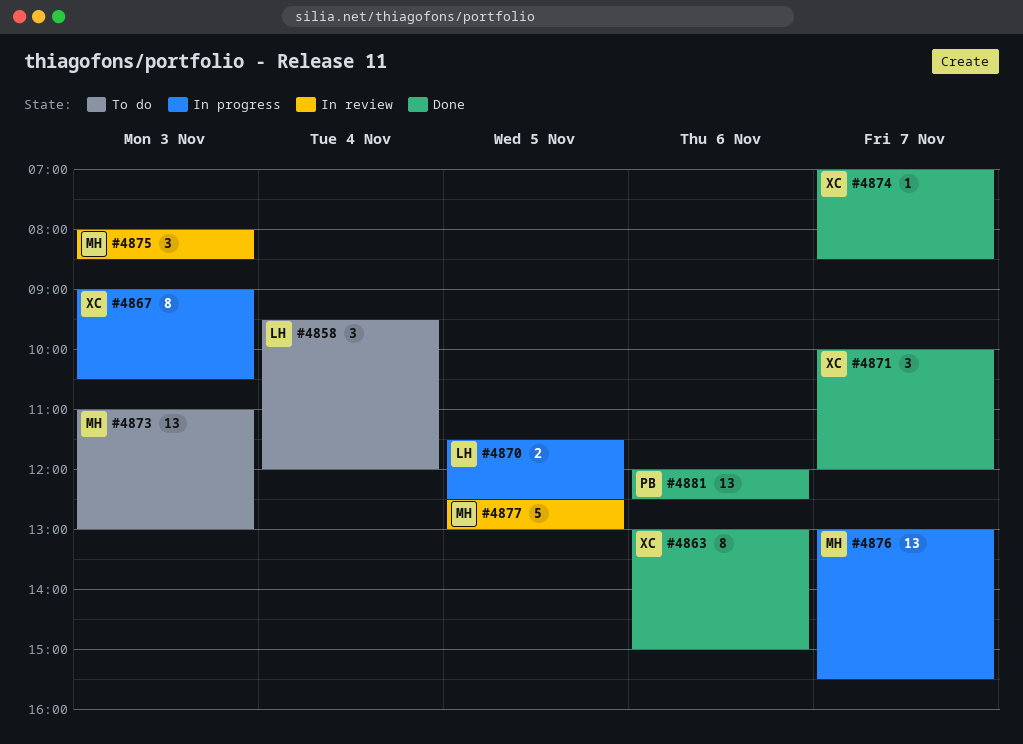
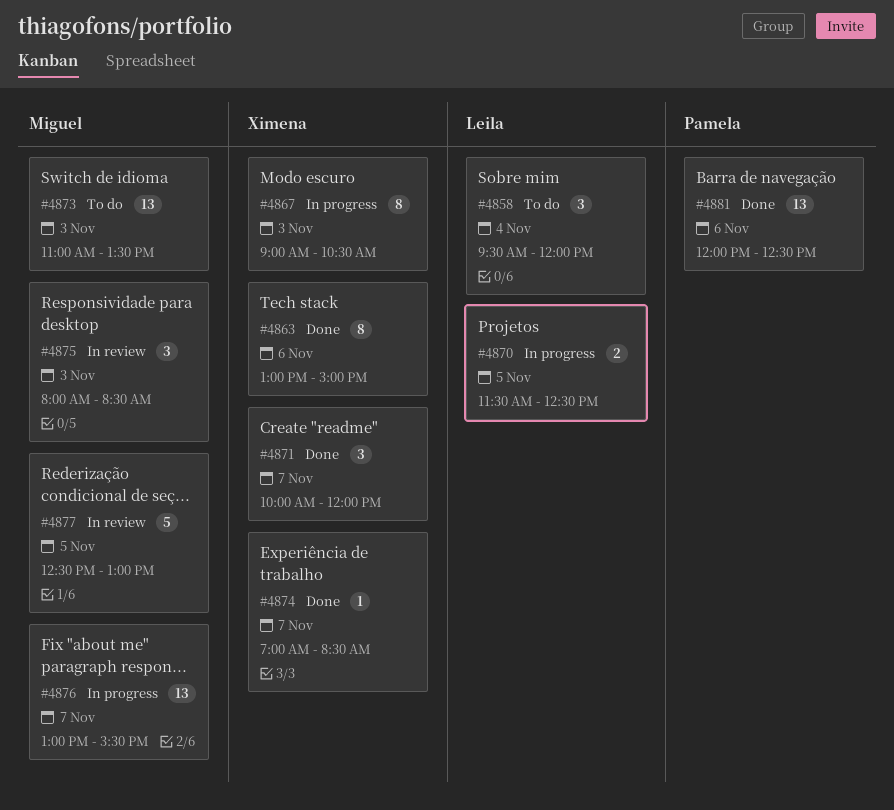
#4873, ends: 13:00 -> 13:30

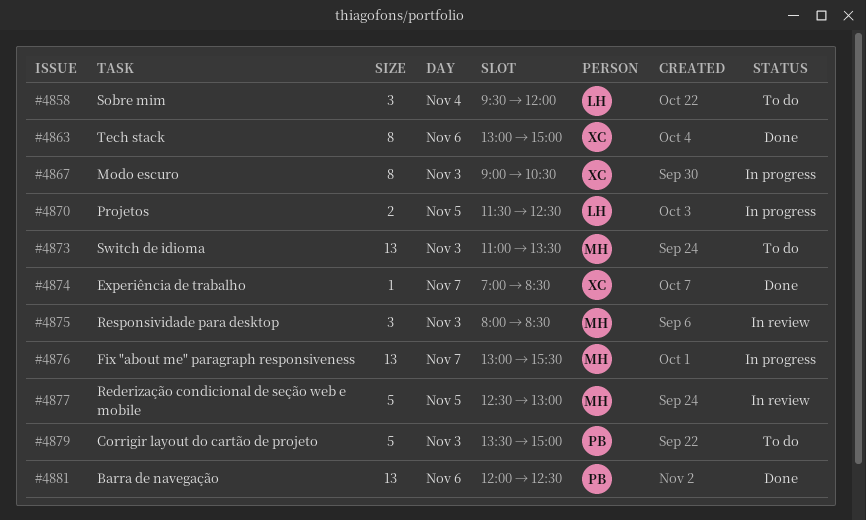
#4871: present -> none
#4879: none -> present

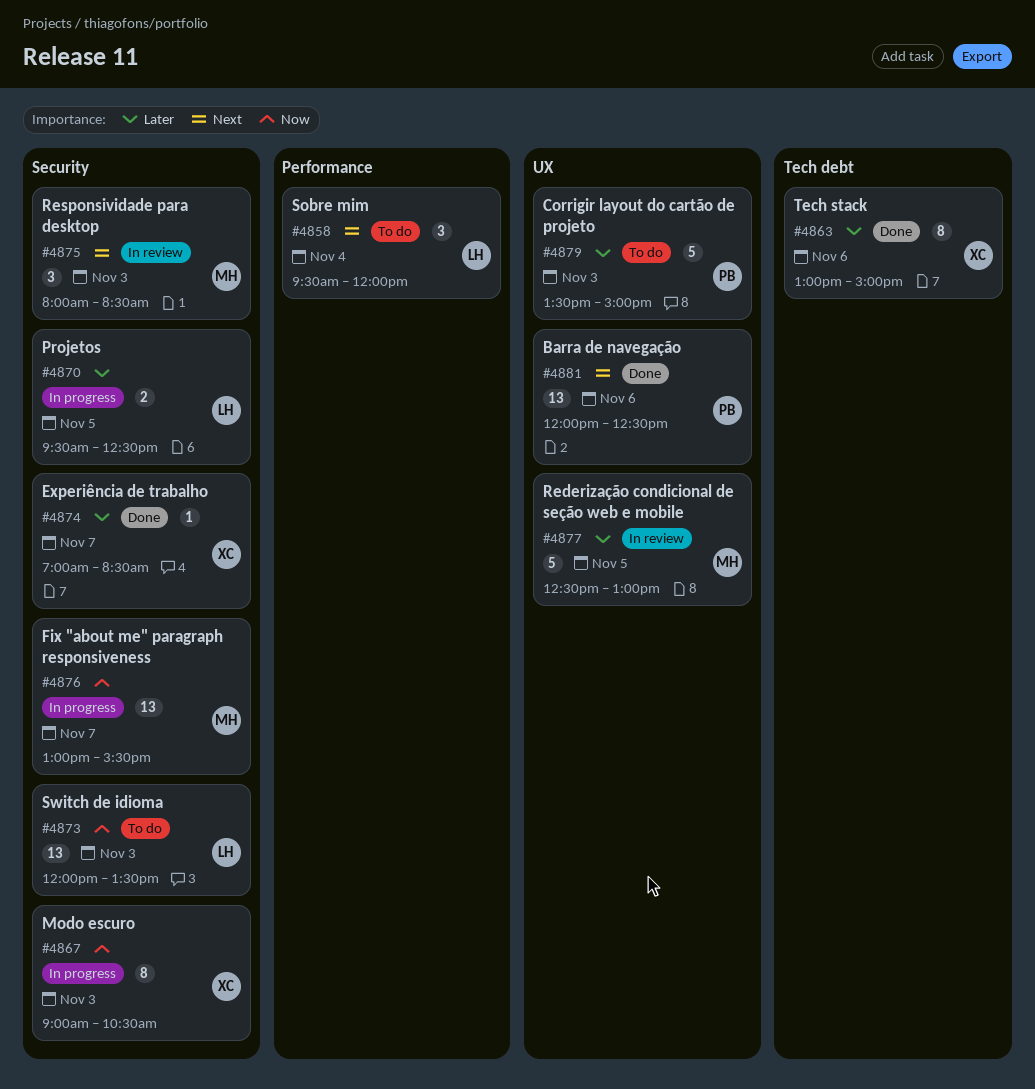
#4870, begins: 11:30 -> 09:30
#4873, owner: MH -> LH
#4873, begins: 11:00 -> 12:00

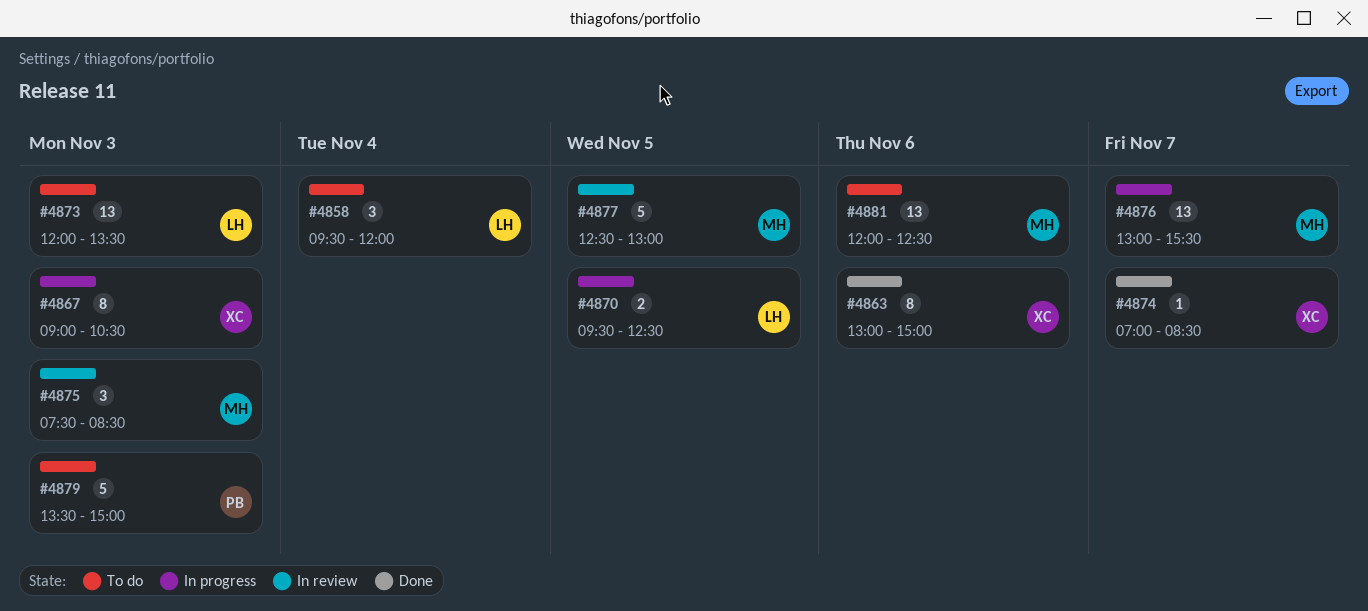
#4875, begins: 08:00 -> 07:30
#4881, status: Done -> To do
#4881, owner: PB -> MH

